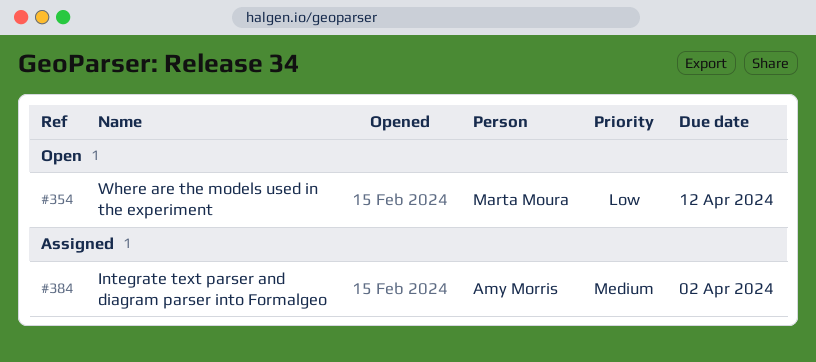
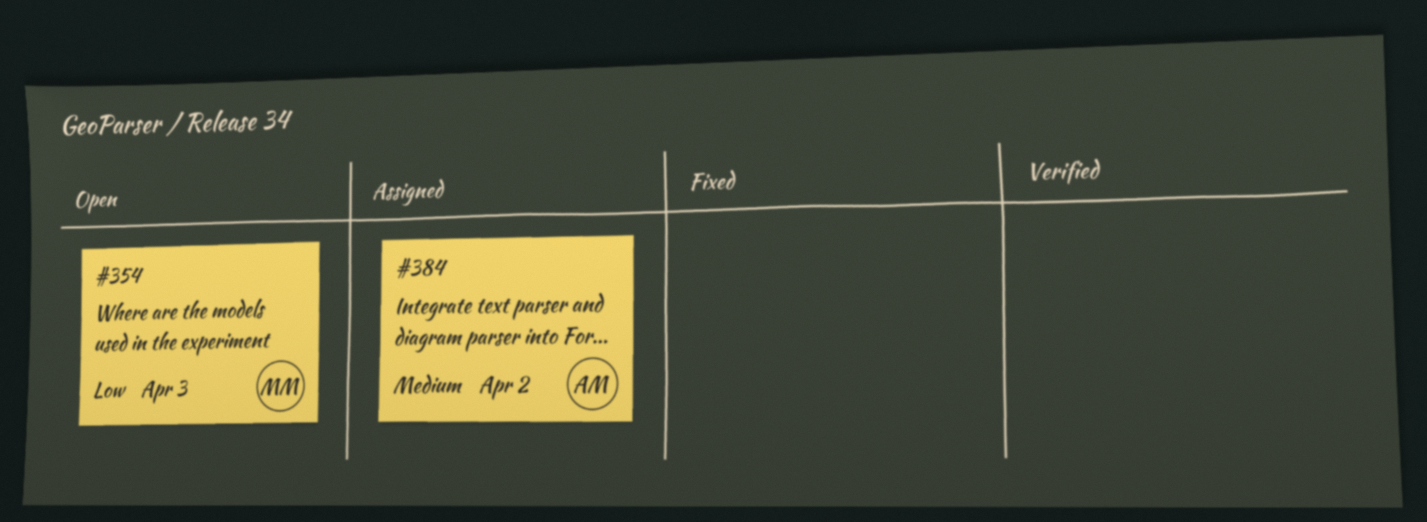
#354, due: Apr 12 -> Apr 3

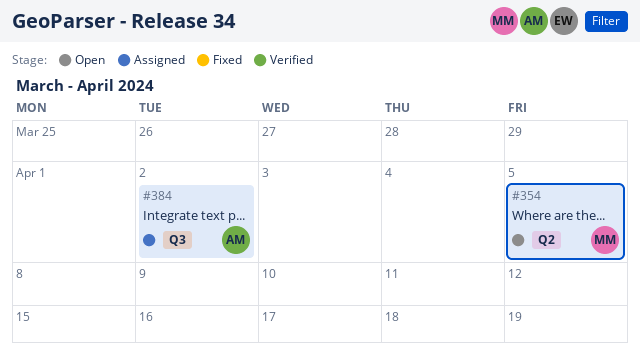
#354, due: Apr 3 -> Apr 5

